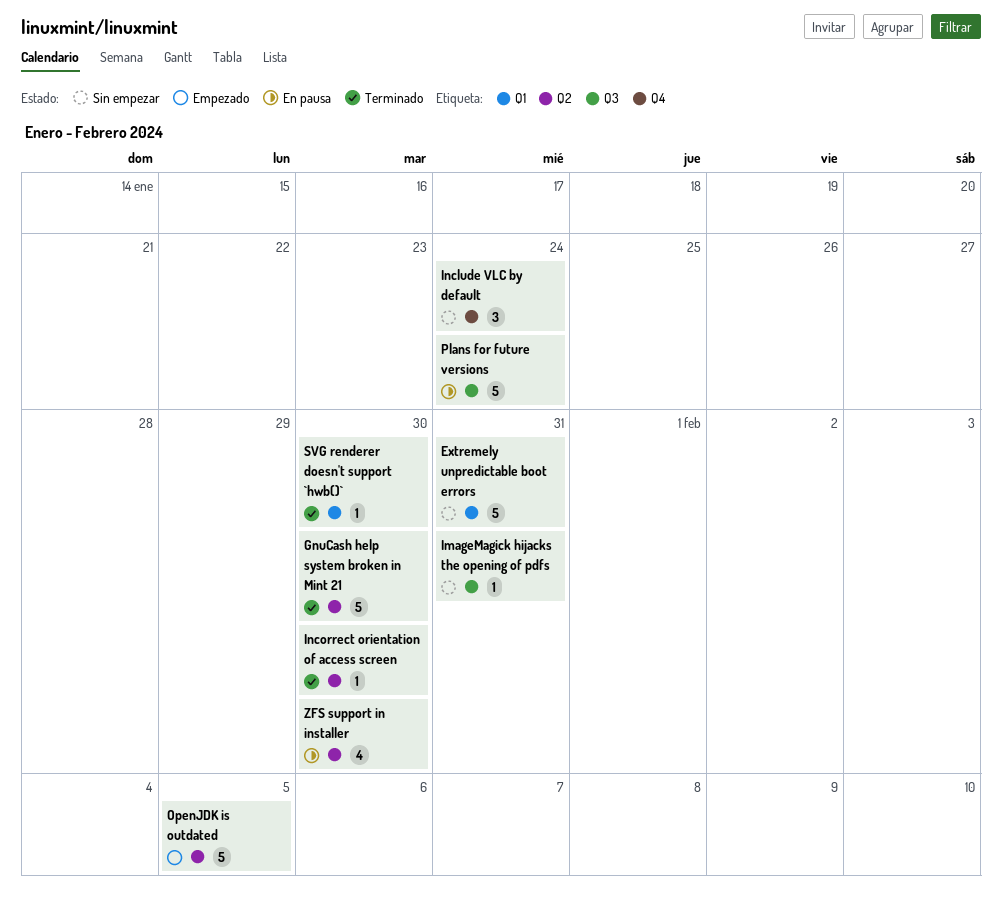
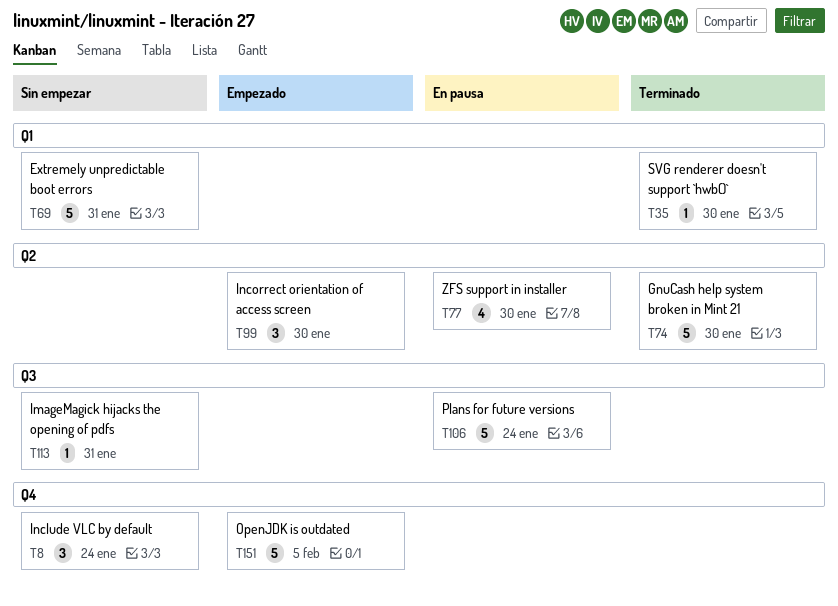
Incorrect orientation of access screen, status: Terminado -> Empezado
Incorrect orientation of access screen, estimate: 1 -> 3
OpenJDK is outdated, label: Q2 -> Q4

